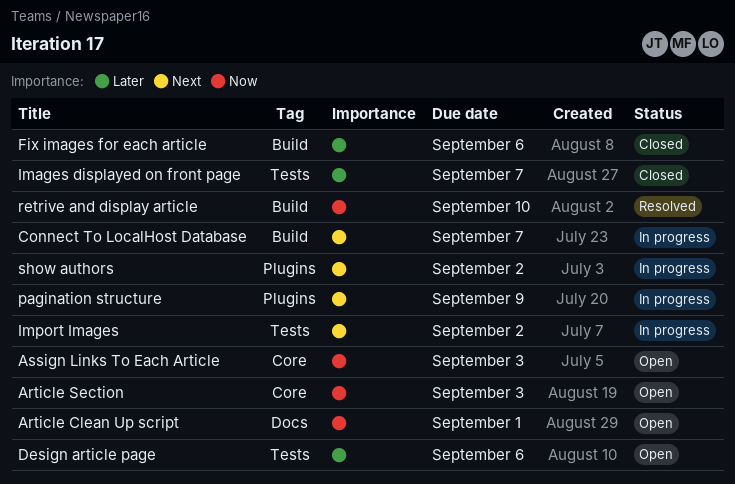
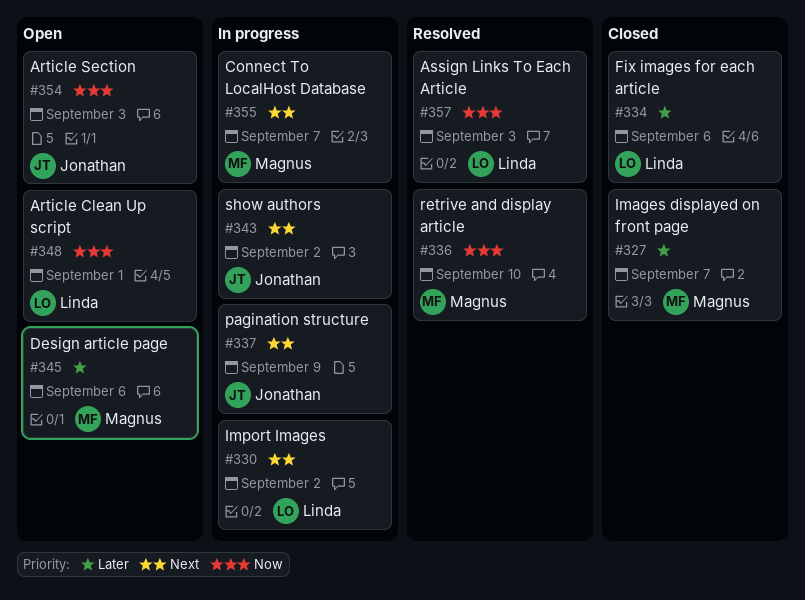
Assign Links To Each Article, status: Open -> Resolved

